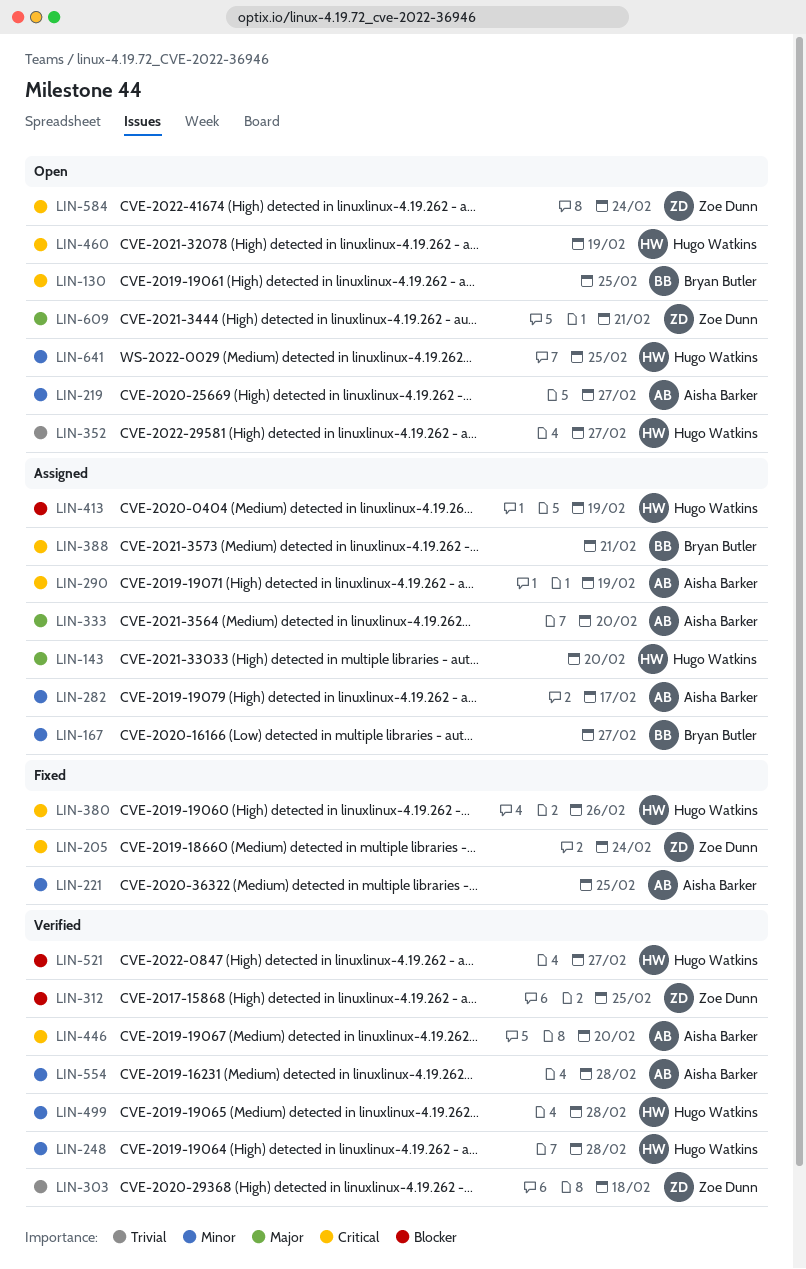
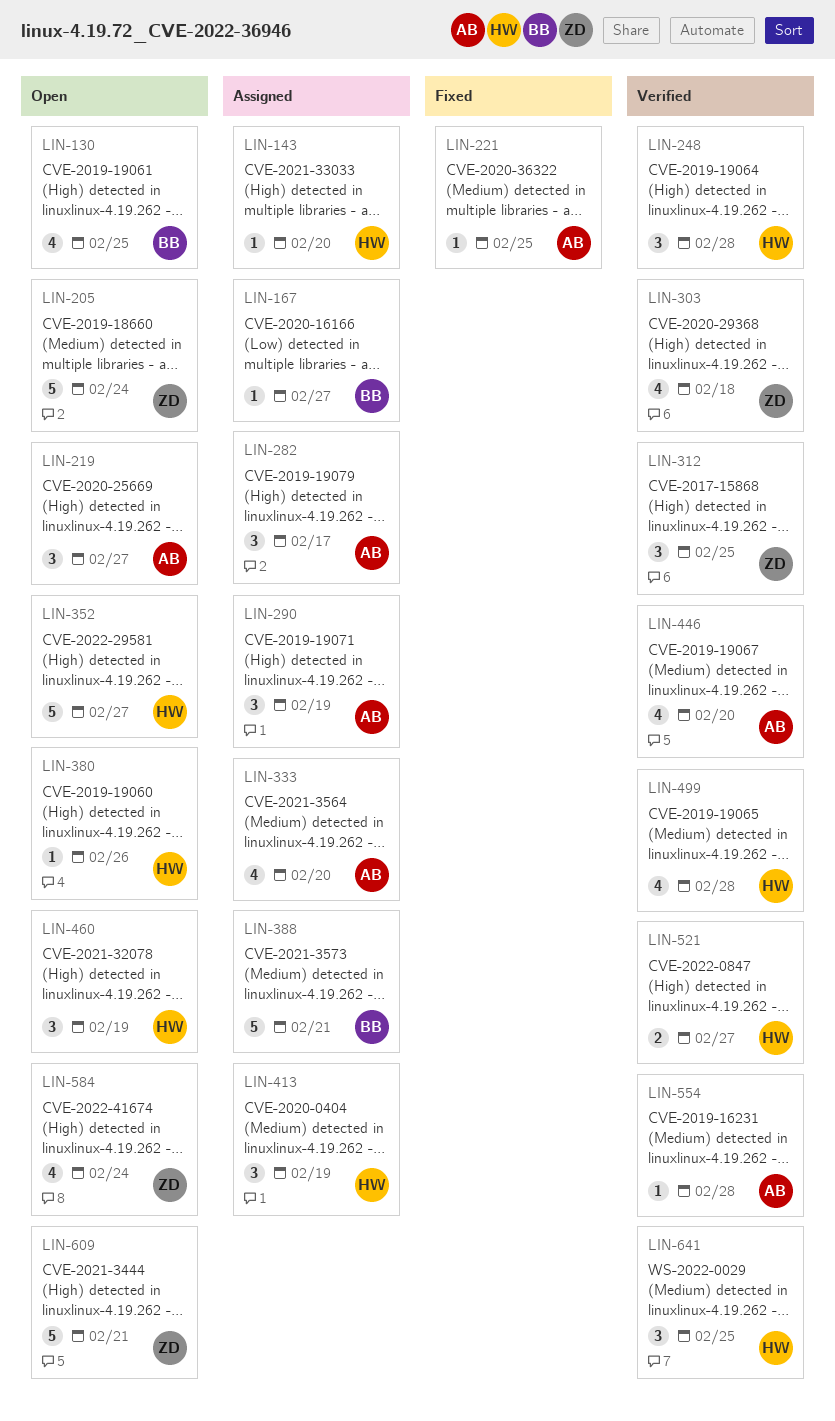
LIN-205, status: Fixed -> Open
LIN-380, status: Fixed -> Open
LIN-641, status: Open -> Verified

